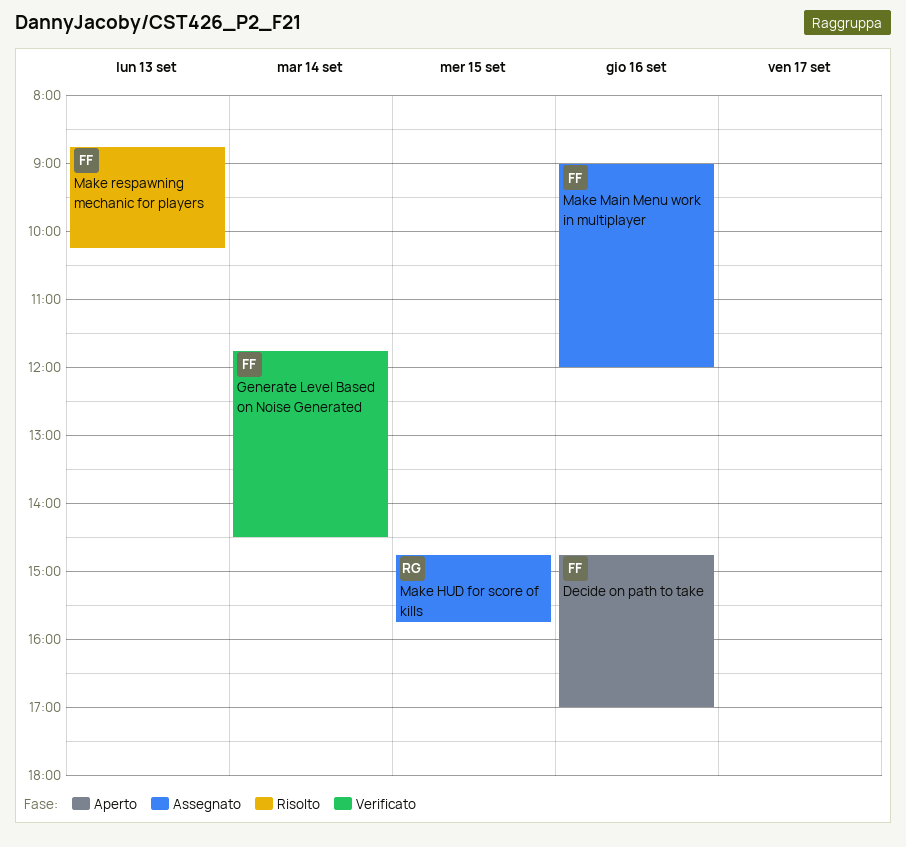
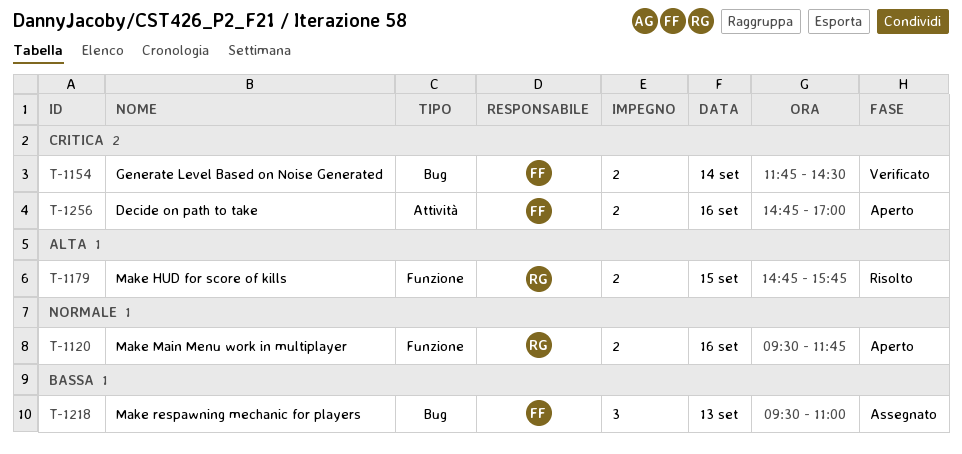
Make HUD for score of kills, status: Assegnato -> Risolto
Make Main Menu work in multiplayer, status: Assegnato -> Aperto
Make Main Menu work in multiplayer, owner: FF -> RG
Make Main Menu work in multiplayer, begins: 09:00 -> 09:30
Make Main Menu work in multiplayer, ends: 12:00 -> 11:45
Make respawning mechanic for players, status: Risolto -> Assegnato
Make respawning mechanic for players, begins: 08:45 -> 09:30
Make respawning mechanic for players, ends: 10:15 -> 11:00

